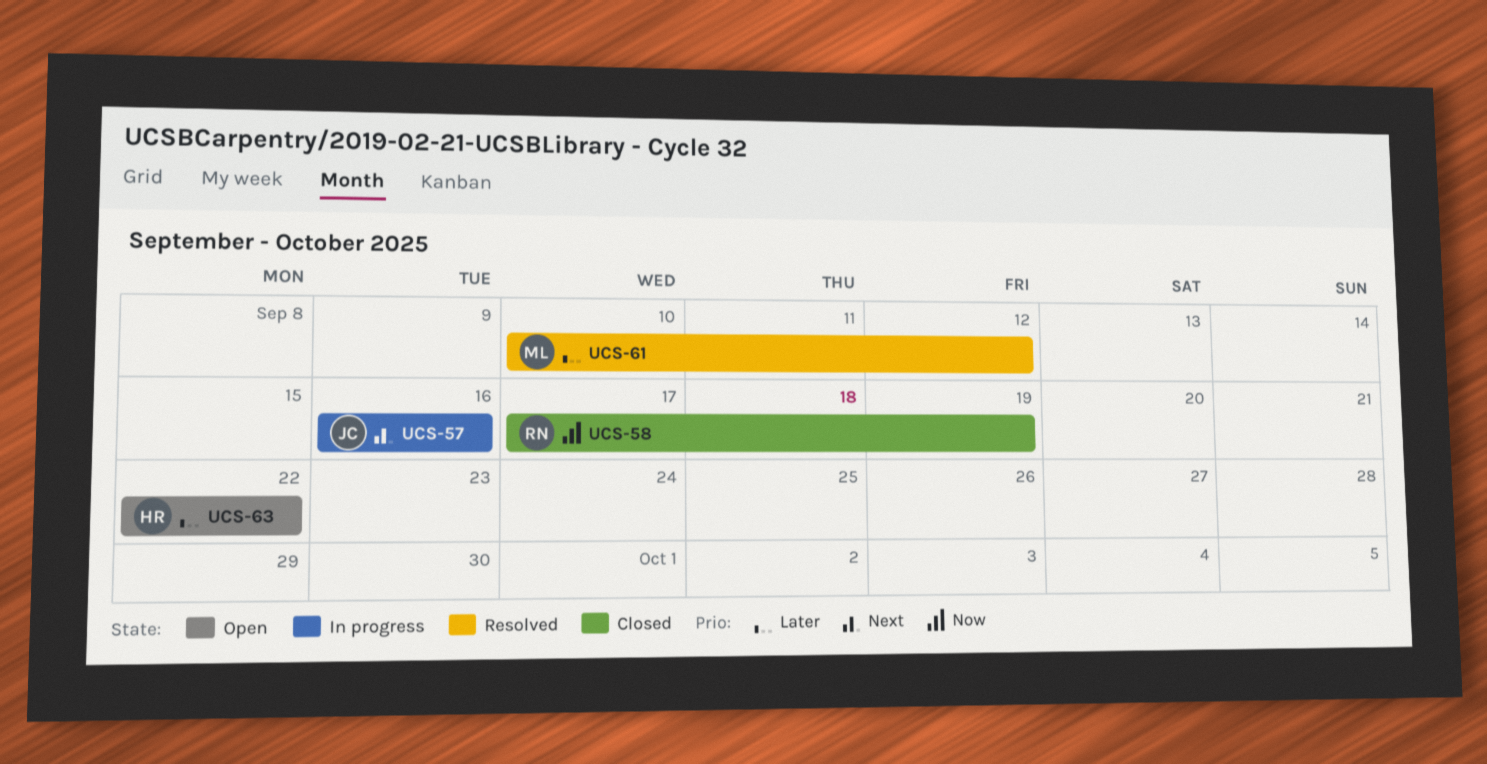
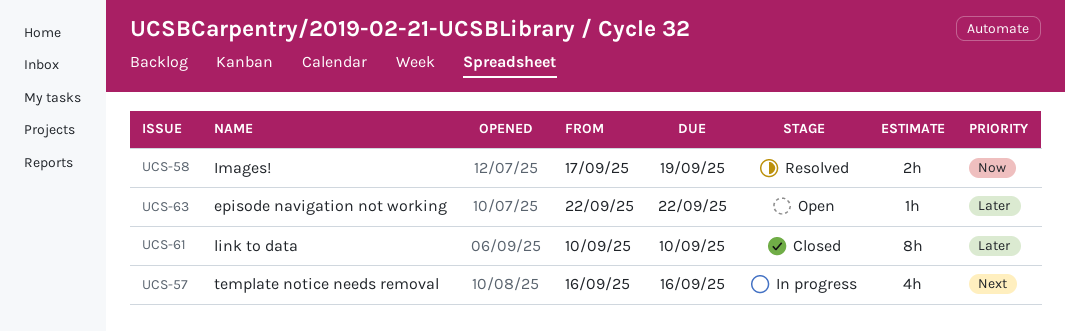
UCS-58, status: Closed -> Resolved
UCS-61, status: Resolved -> Closed
UCS-61, due: Sep 12 -> Sep 10

